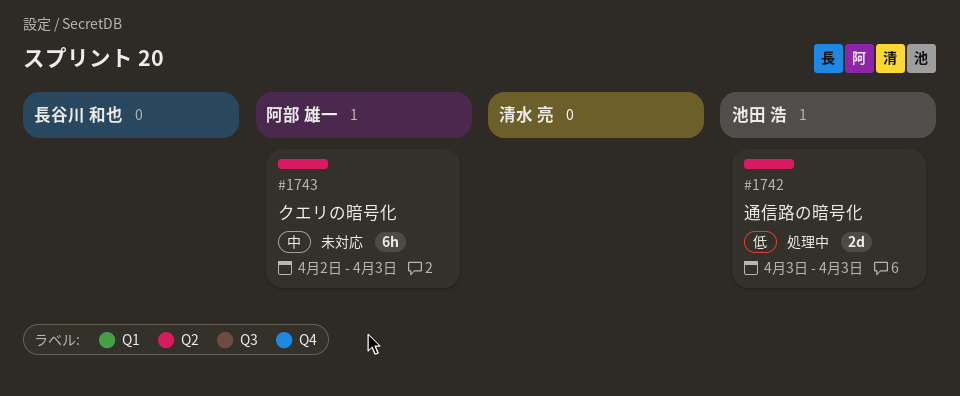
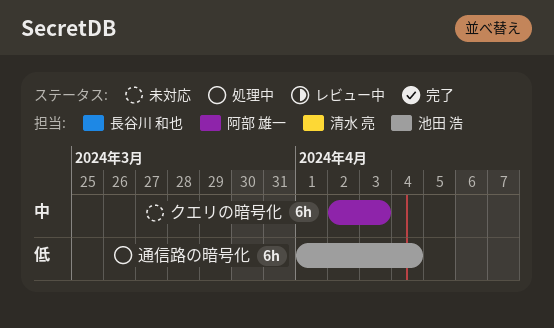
通信路の暗号化, estimate: 2d -> 6h
通信路の暗号化, start: Apr 3 -> Apr 1
通信路の暗号化, due: Apr 3 -> Apr 4

